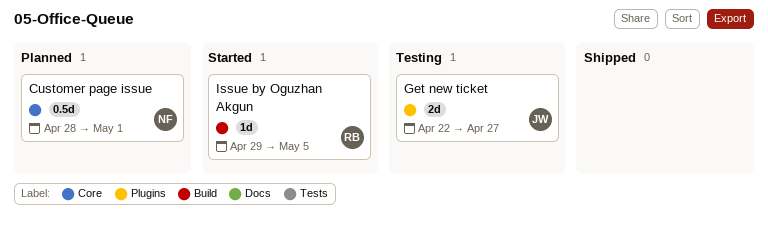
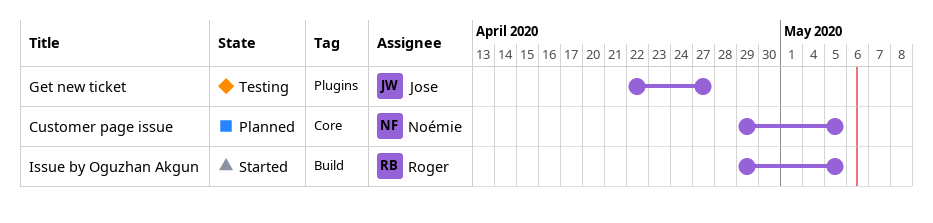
Customer page issue, start: Apr 28 -> Apr 29
Customer page issue, due: May 1 -> May 5

